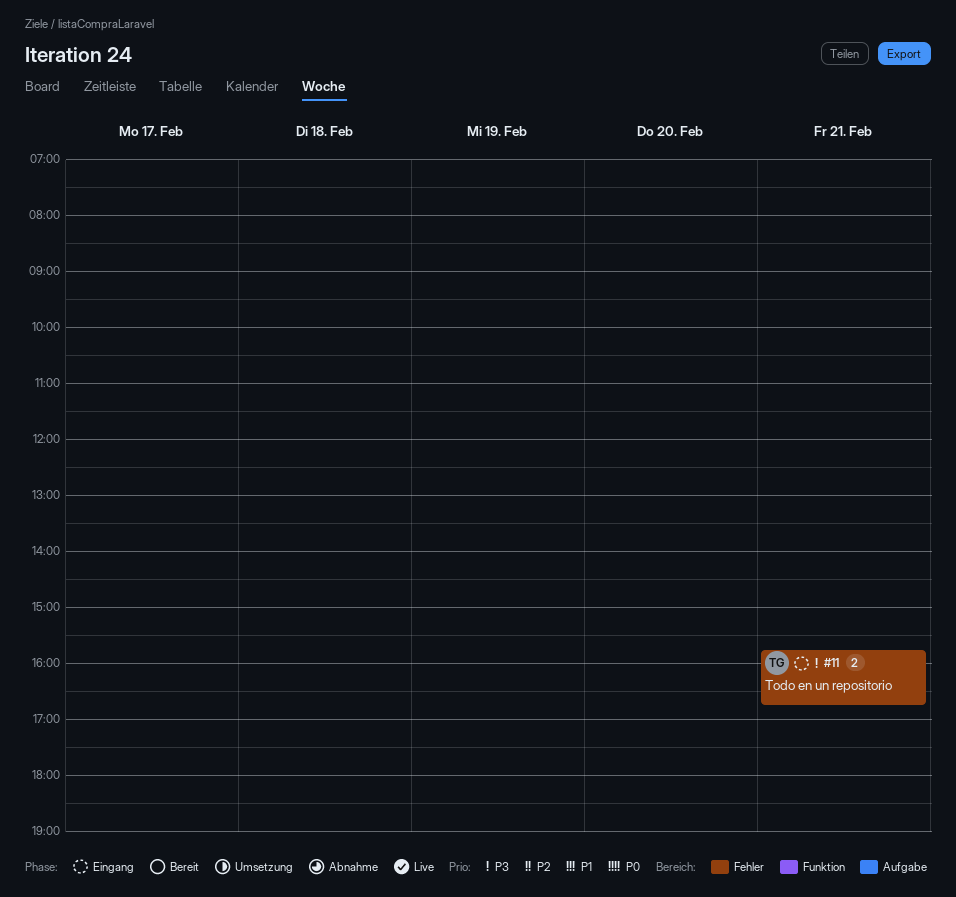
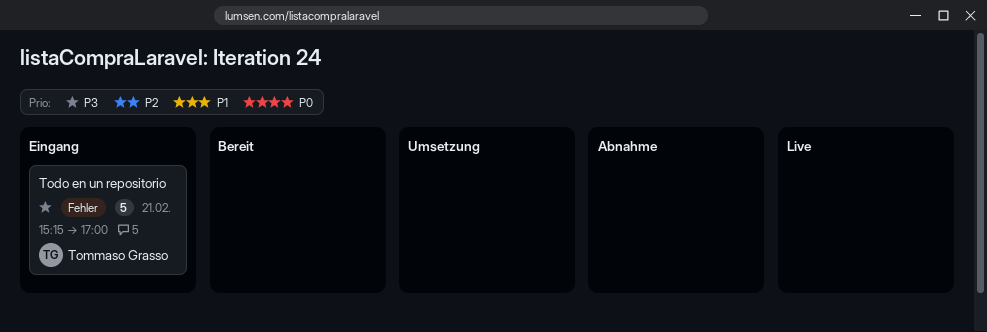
Todo en un repositorio, estimate: 2 -> 5
Todo en un repositorio, begins: 15:45 -> 15:15
Todo en un repositorio, ends: 16:45 -> 17:00

